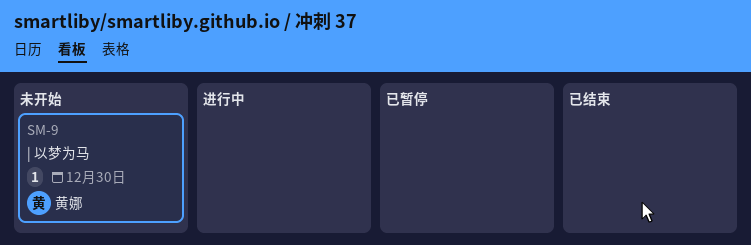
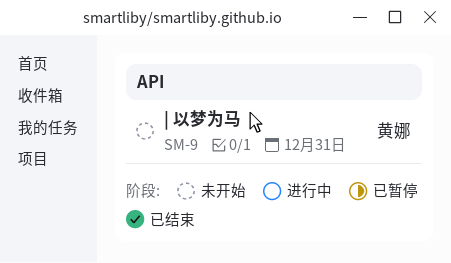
SM-9, due: Dec 30 -> Dec 31

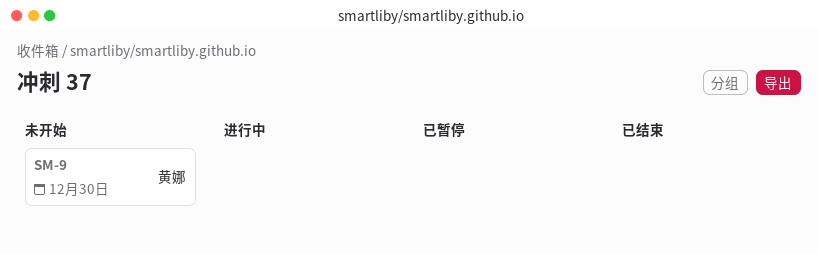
SM-9, due: Dec 31 -> Dec 30

